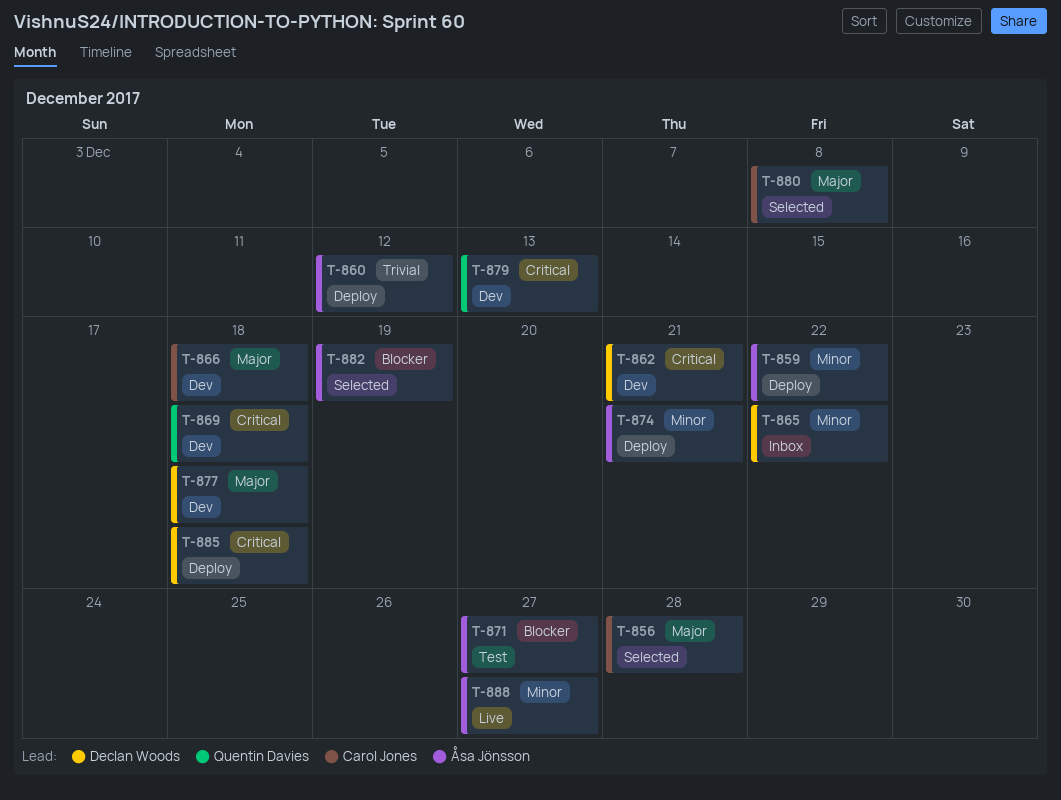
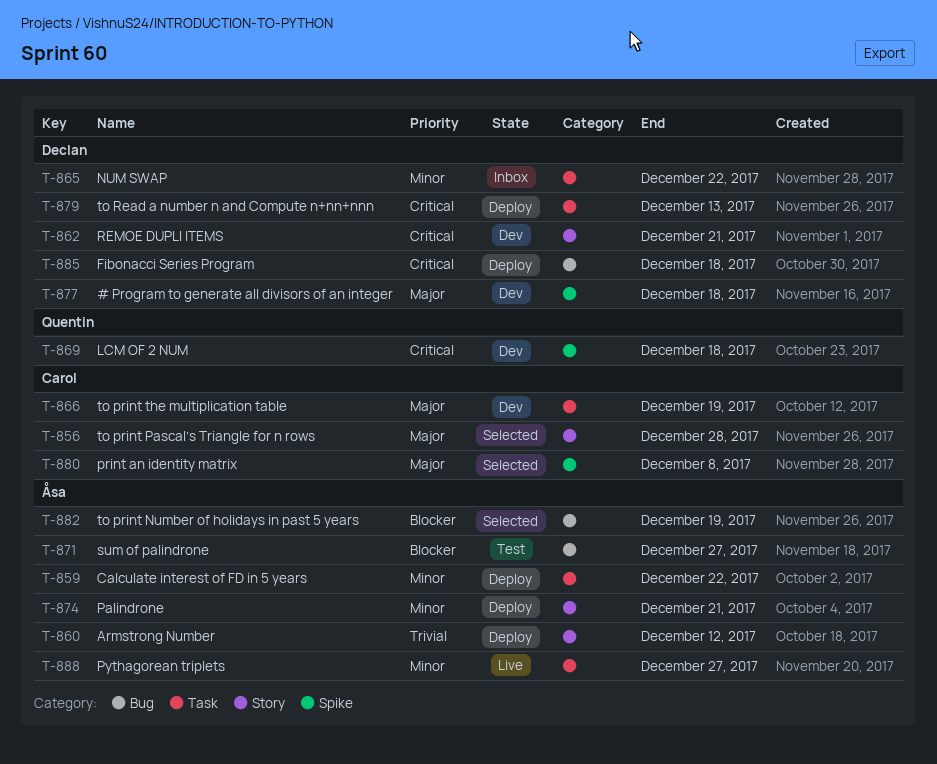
T-866, due: Dec 18 -> Dec 19
T-879, status: Dev -> Deploy
T-879, owner: Quentin Davies -> Declan Woods

